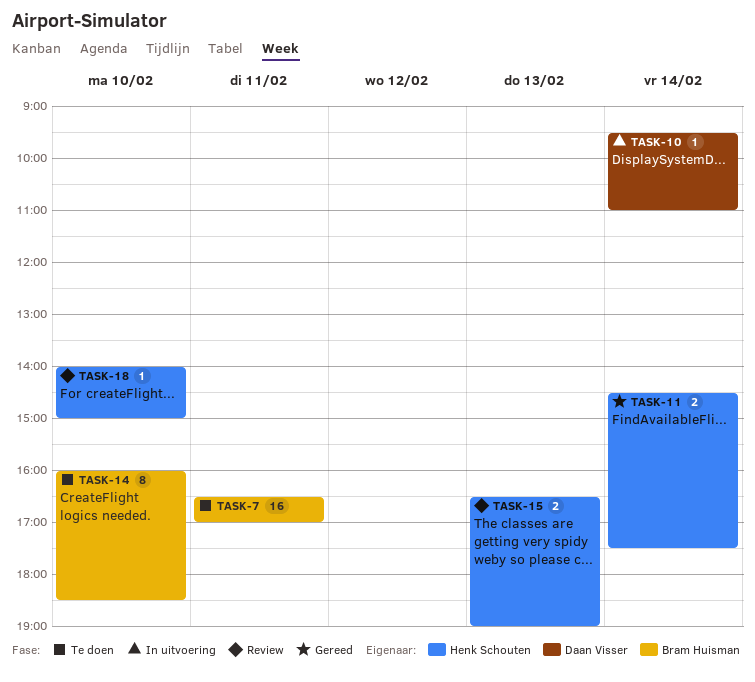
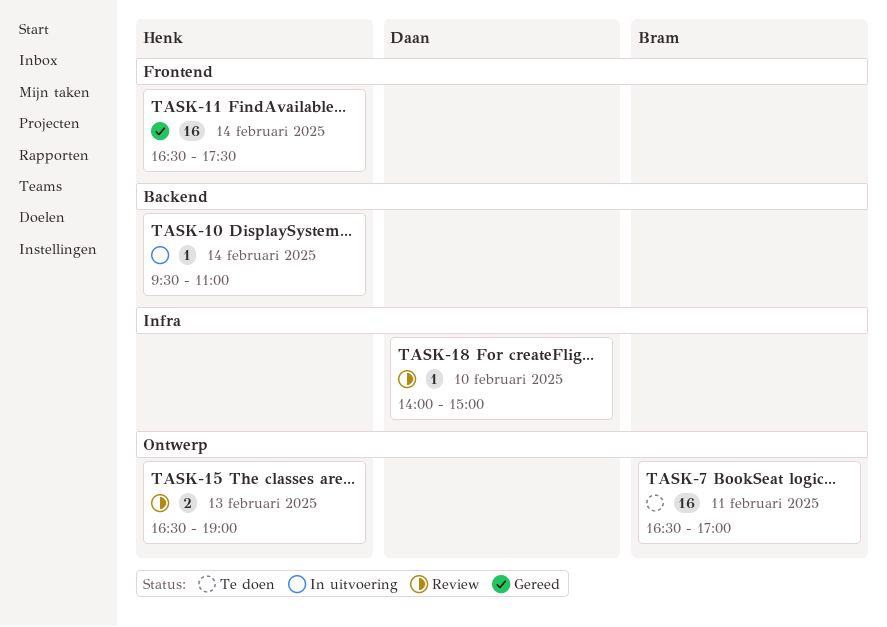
TASK-10, owner: Daan Visser -> Henk Schouten
TASK-11, estimate: 2 -> 16
TASK-11, begins: 14:30 -> 16:30
TASK-14: present -> none
TASK-18, owner: Henk Schouten -> Daan Visser

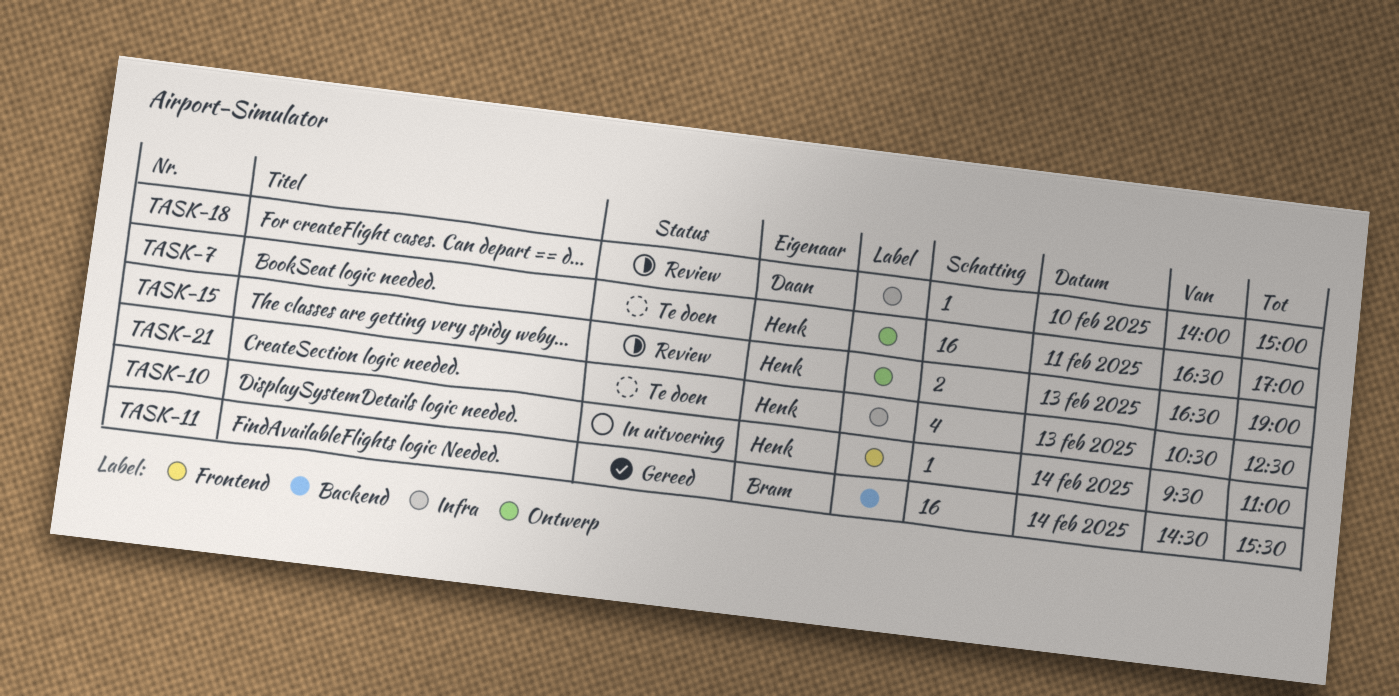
TASK-7, owner: Bram -> Henk
TASK-10, label: Backend -> Frontend
TASK-11, owner: Henk -> Bram
TASK-11, label: Frontend -> Backend
TASK-11, begins: 16:30 -> 14:30
TASK-11, ends: 17:30 -> 15:30
TASK-21: none -> present

